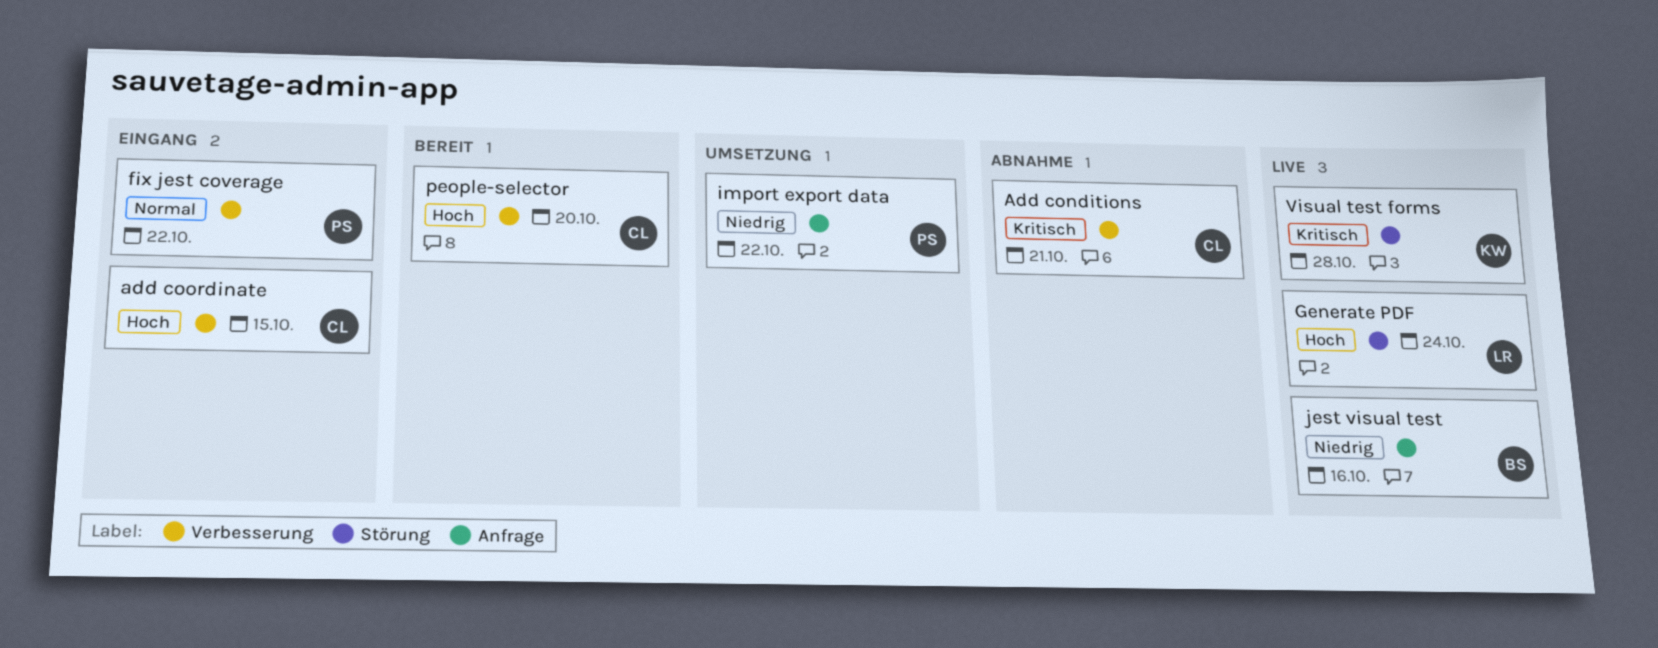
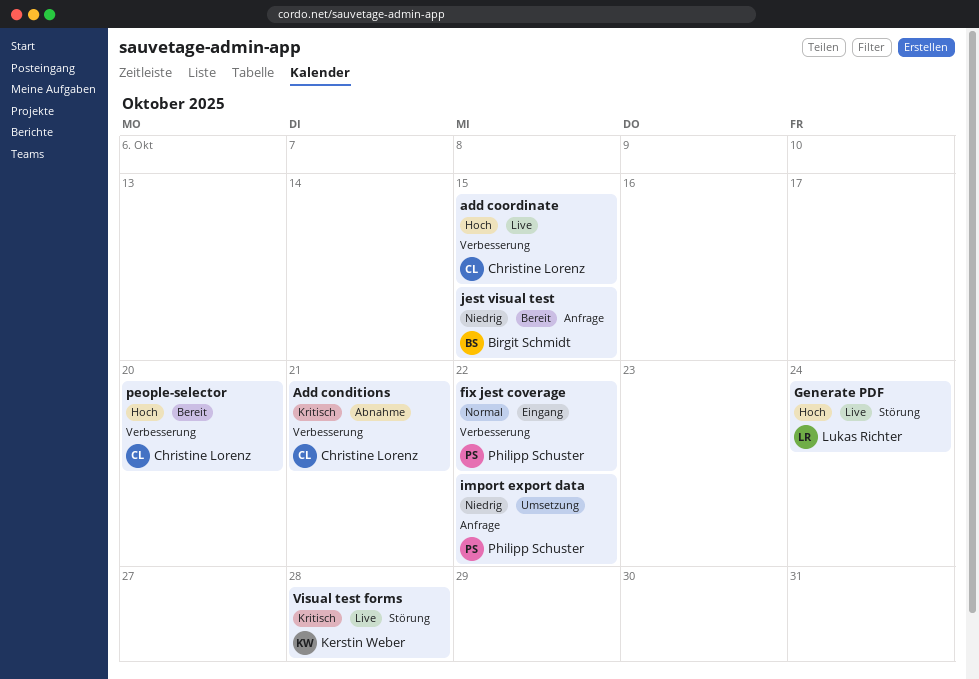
add coordinate, status: Eingang -> Live
jest visual test, status: Live -> Bereit
jest visual test, due: Oct 16 -> Oct 15

